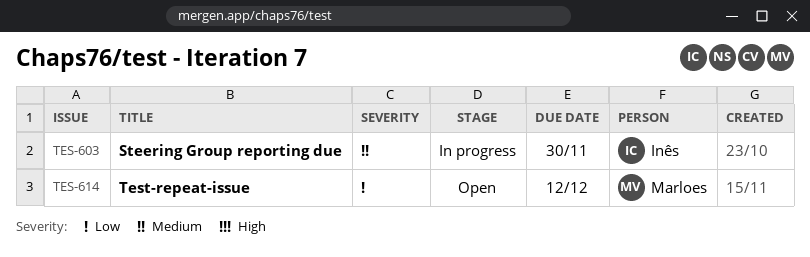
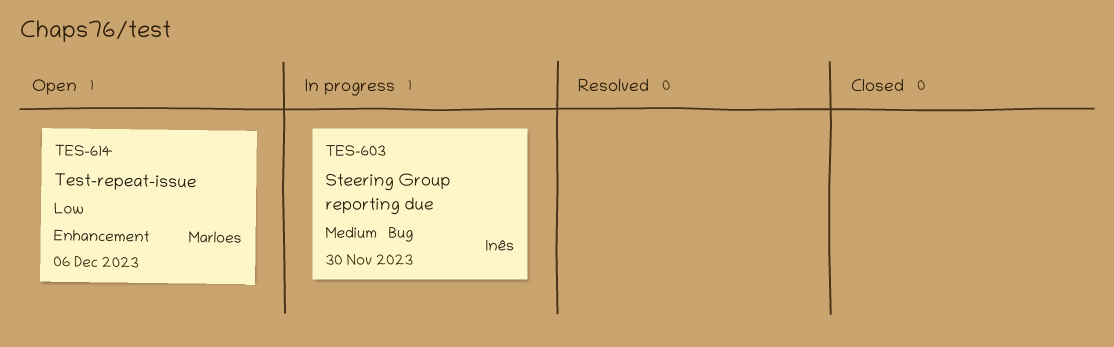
TES-614, due: Dec 12 -> Dec 6

